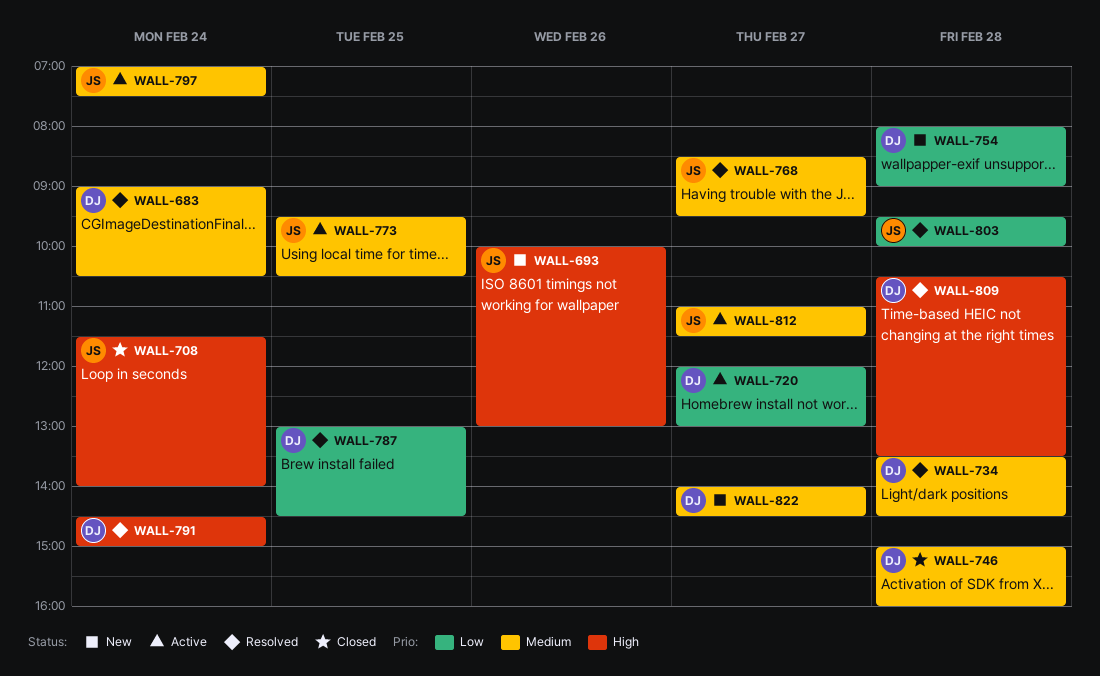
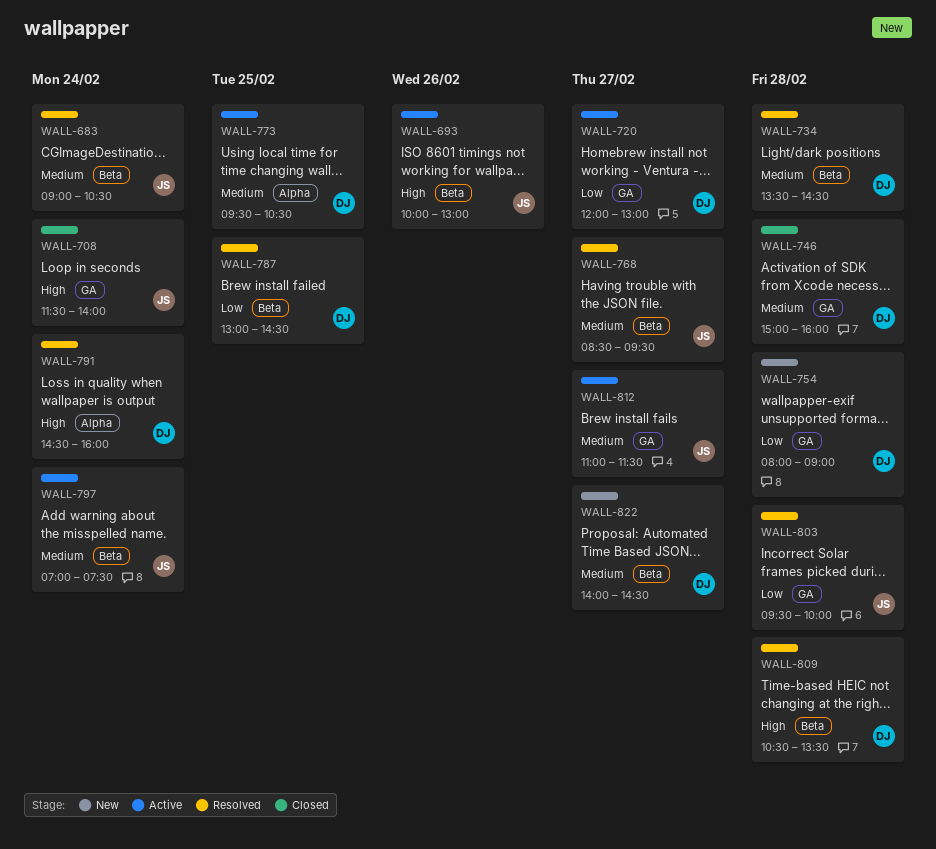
WALL-683, owner: DJ -> JS
WALL-693, status: New -> Active
WALL-773, owner: JS -> DJ
WALL-791, ends: 15:00 -> 16:00

